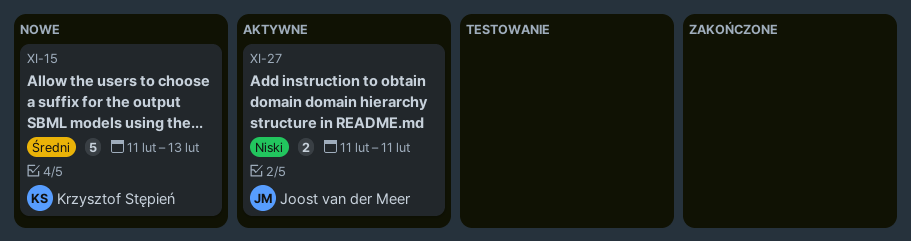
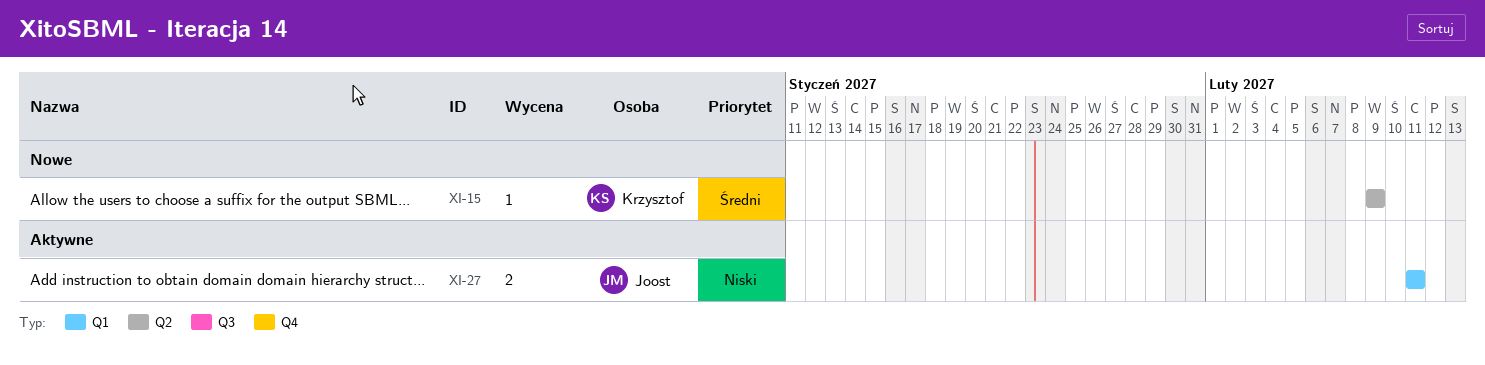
XI-15, estimate: 5 -> 1
XI-15, start: Feb 11 -> Feb 9
XI-15, due: Feb 13 -> Feb 9

